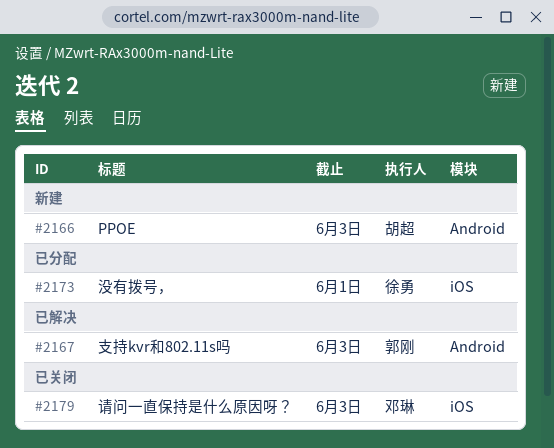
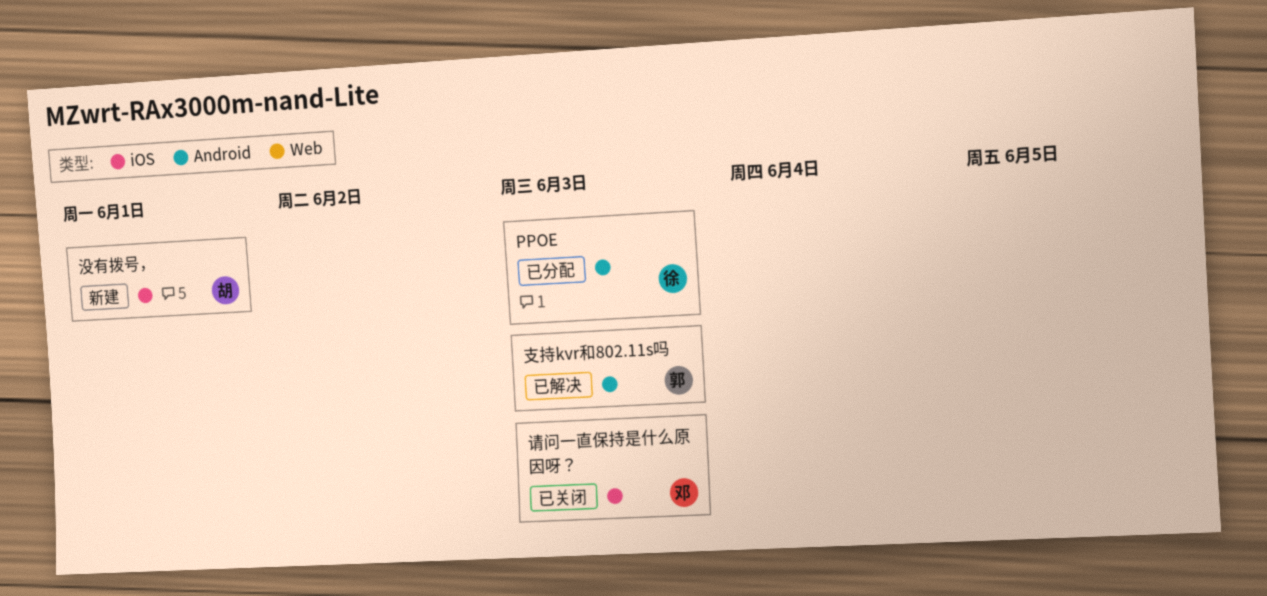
PPOE, status: 新建 -> 已分配
PPOE, owner: 胡超 -> 徐勇
没有拨号，, status: 已分配 -> 新建
没有拨号，, owner: 徐勇 -> 胡超

